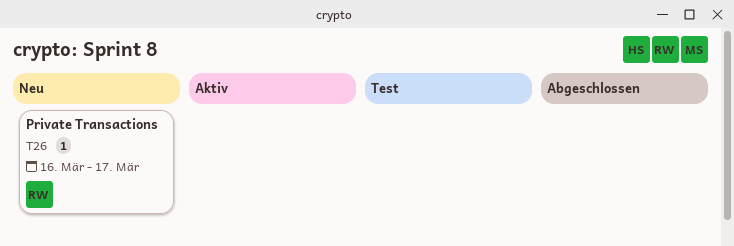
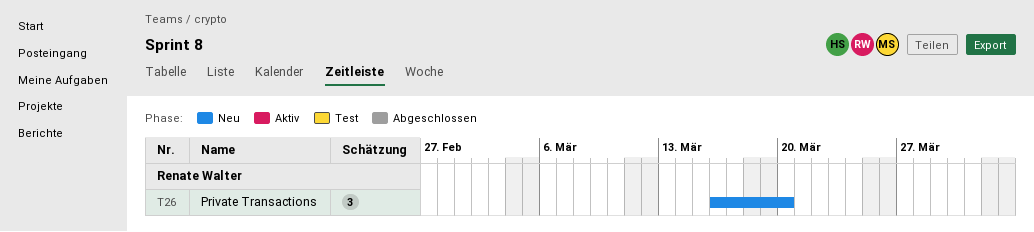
T26, estimate: 1 -> 3
T26, due: Mar 17 -> Mar 20

